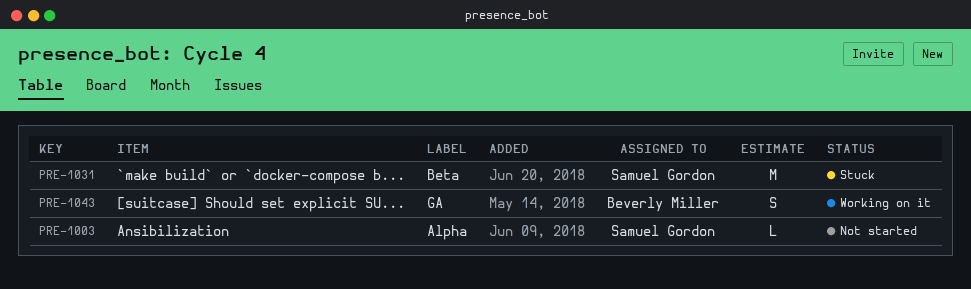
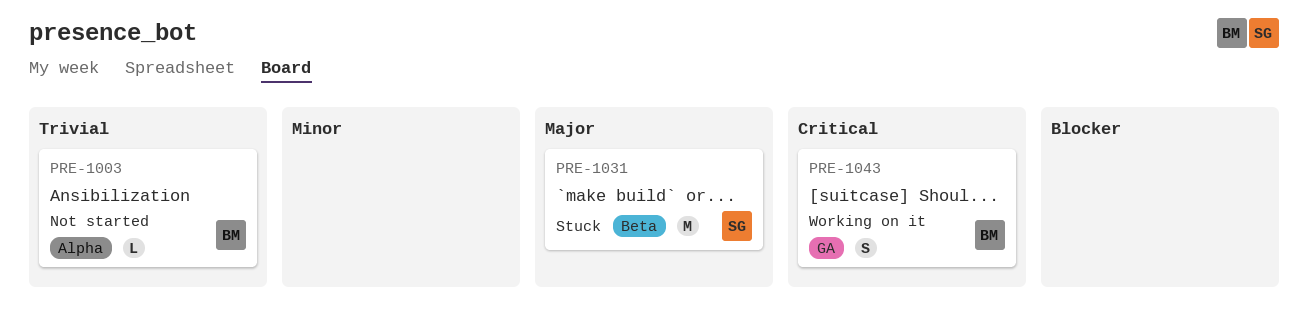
PRE-1003, owner: Samuel Gordon -> Beverly Miller

